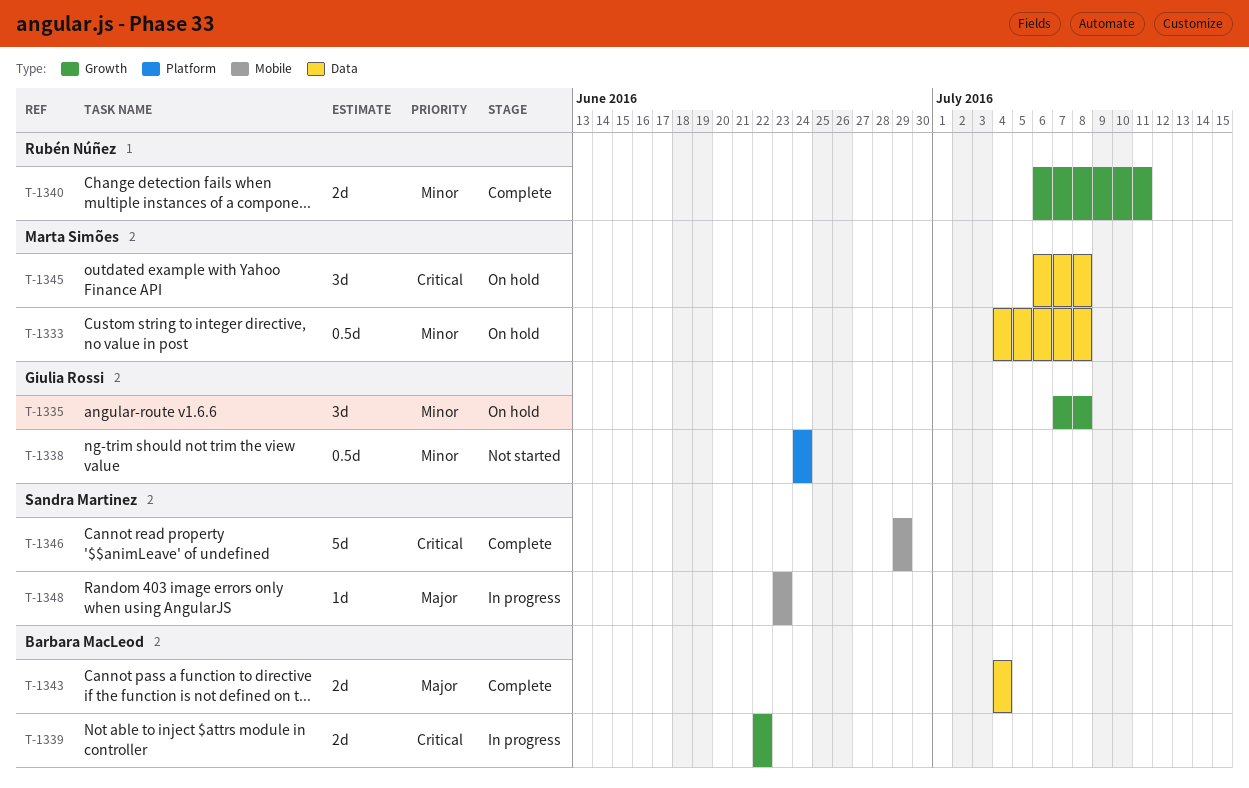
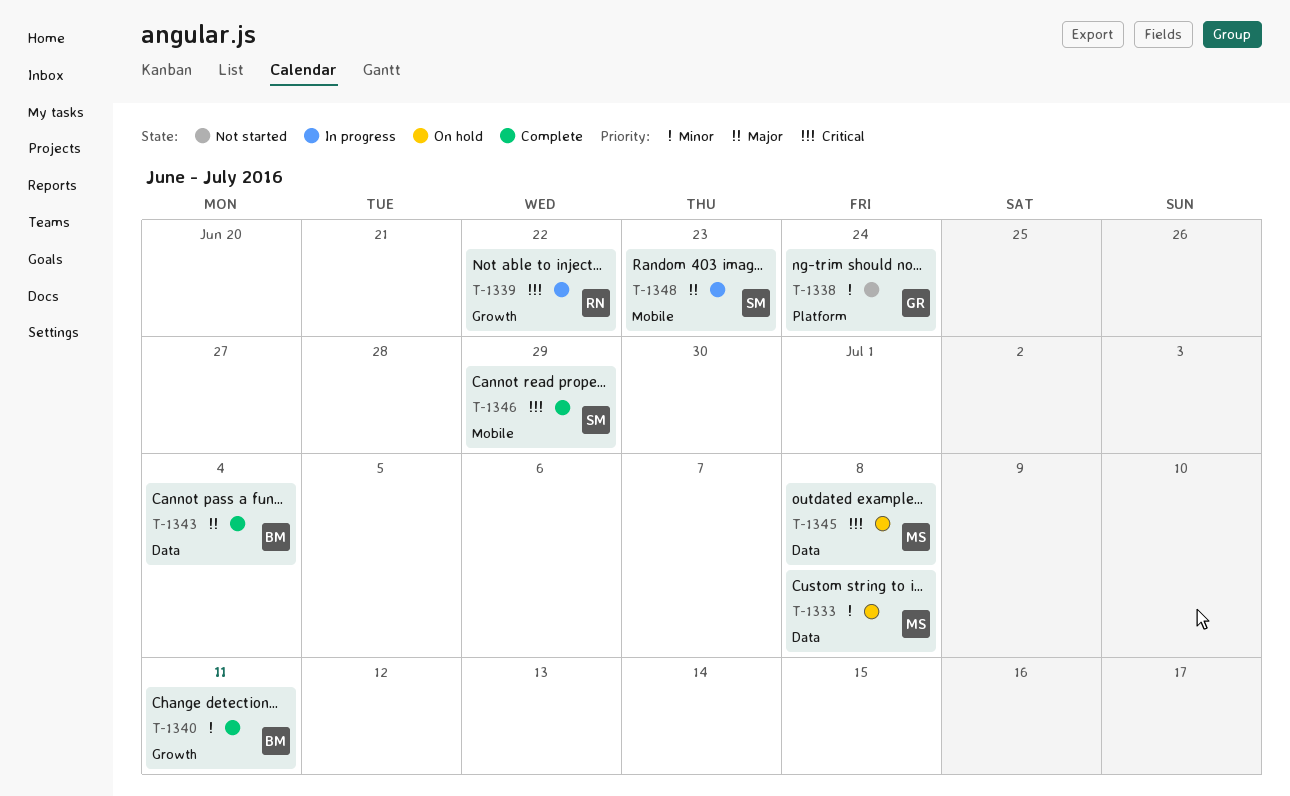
T-1335: present -> none
T-1339, owner: Barbara MacLeod -> Rubén Núñez
T-1340, owner: Rubén Núñez -> Barbara MacLeod

